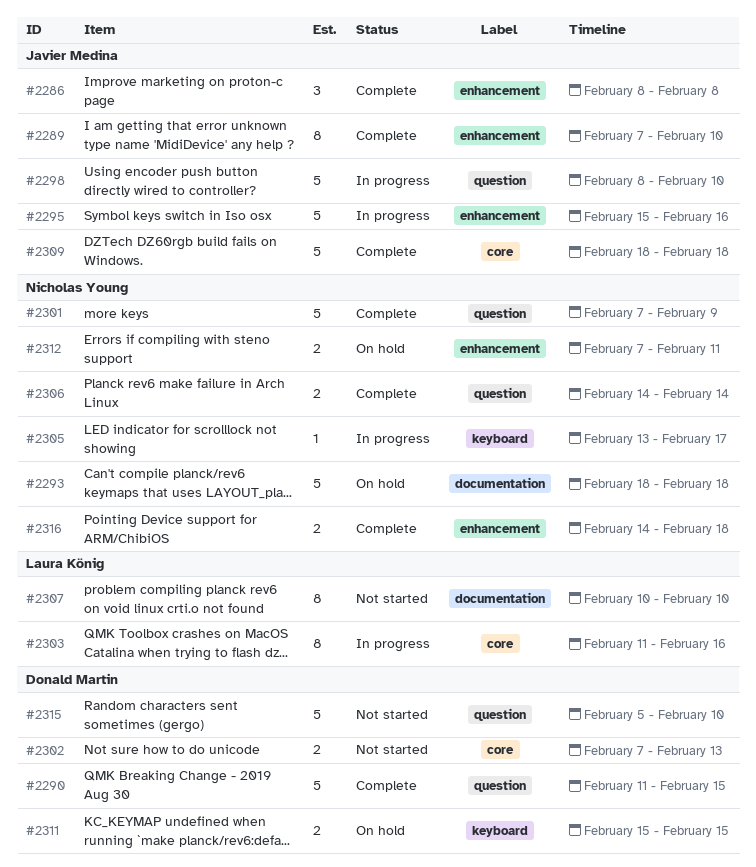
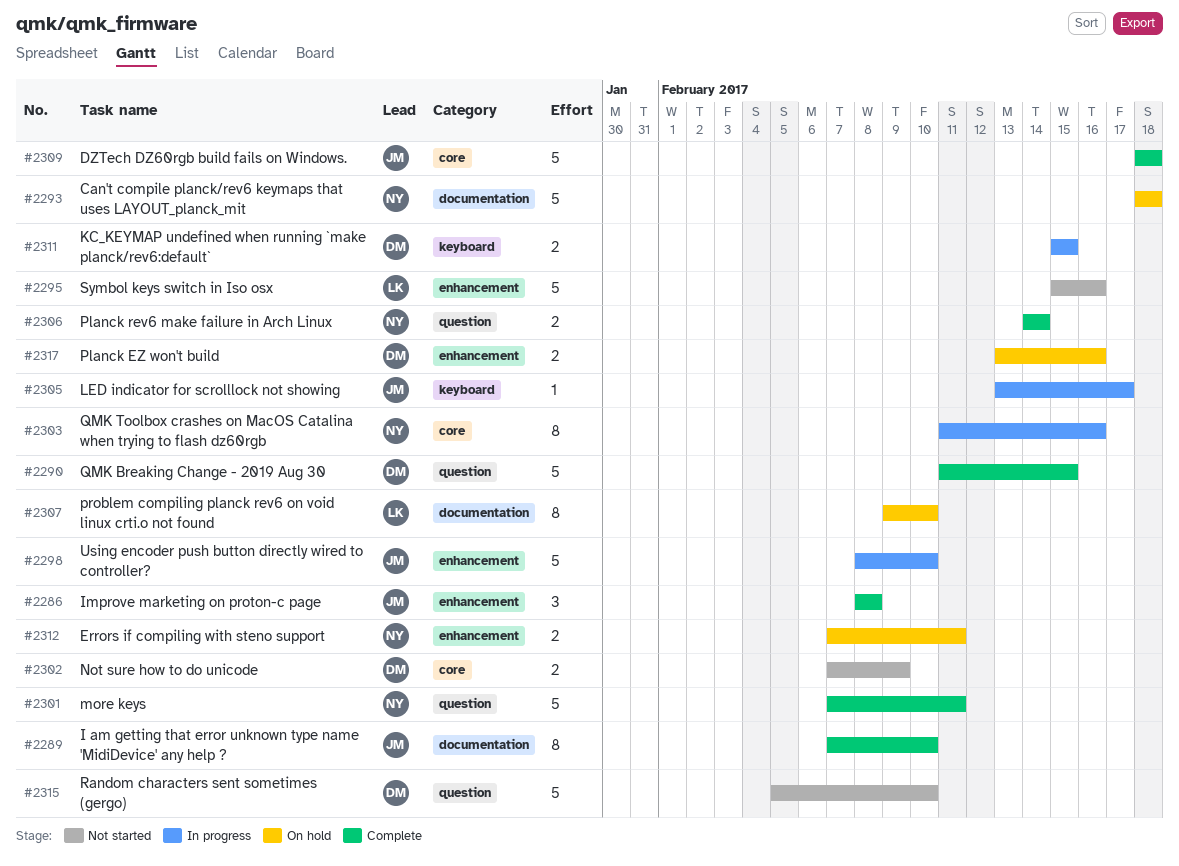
#2289, label: enhancement -> documentation
#2295, status: In progress -> Not started
#2295, owner: Javier Medina -> Laura König
#2298, label: question -> enhancement
#2301, due: Feb 9 -> Feb 11
#2302, due: Feb 13 -> Feb 9
#2303, owner: Laura König -> Nicholas Young
#2305, owner: Nicholas Young -> Javier Medina
#2307, status: Not started -> On hold
#2307, start: Feb 10 -> Feb 9
#2311, status: On hold -> In progress
#2316: present -> none
#2317: none -> present

